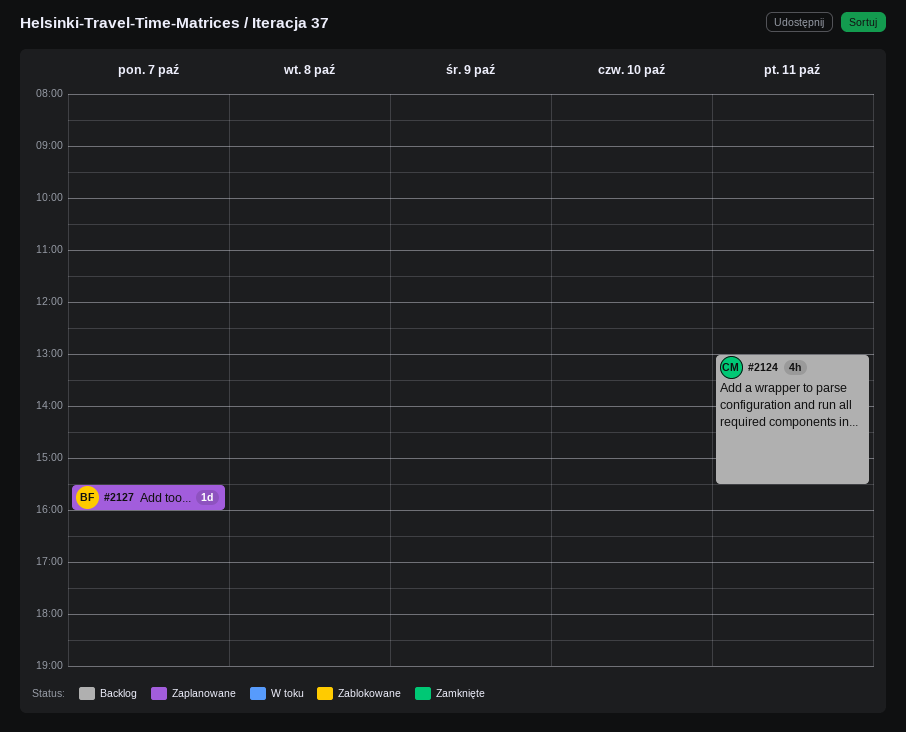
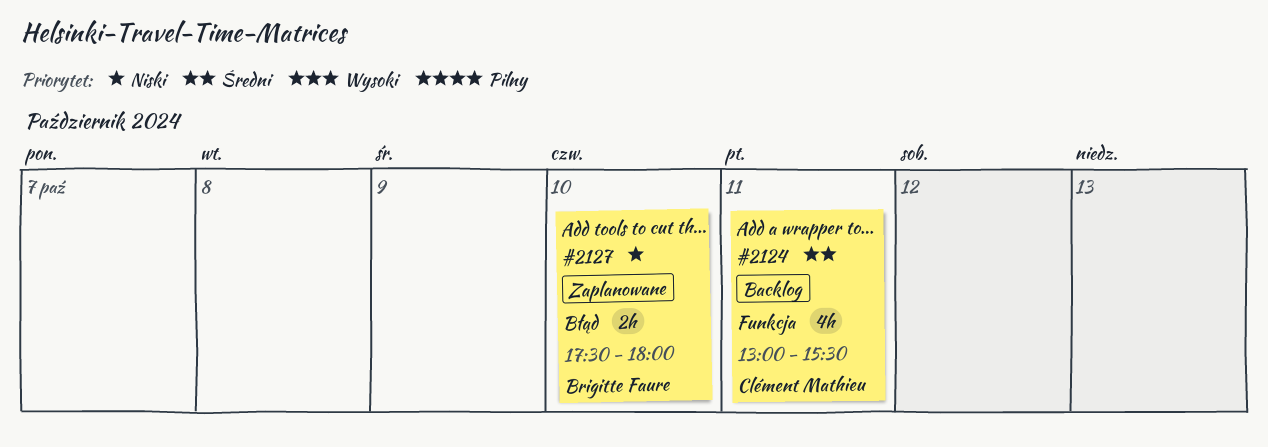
#2127, estimate: 1d -> 2h
#2127, day: Oct 7 -> Oct 10
#2127, begins: 15:30 -> 17:30
#2127, ends: 16:00 -> 18:00

